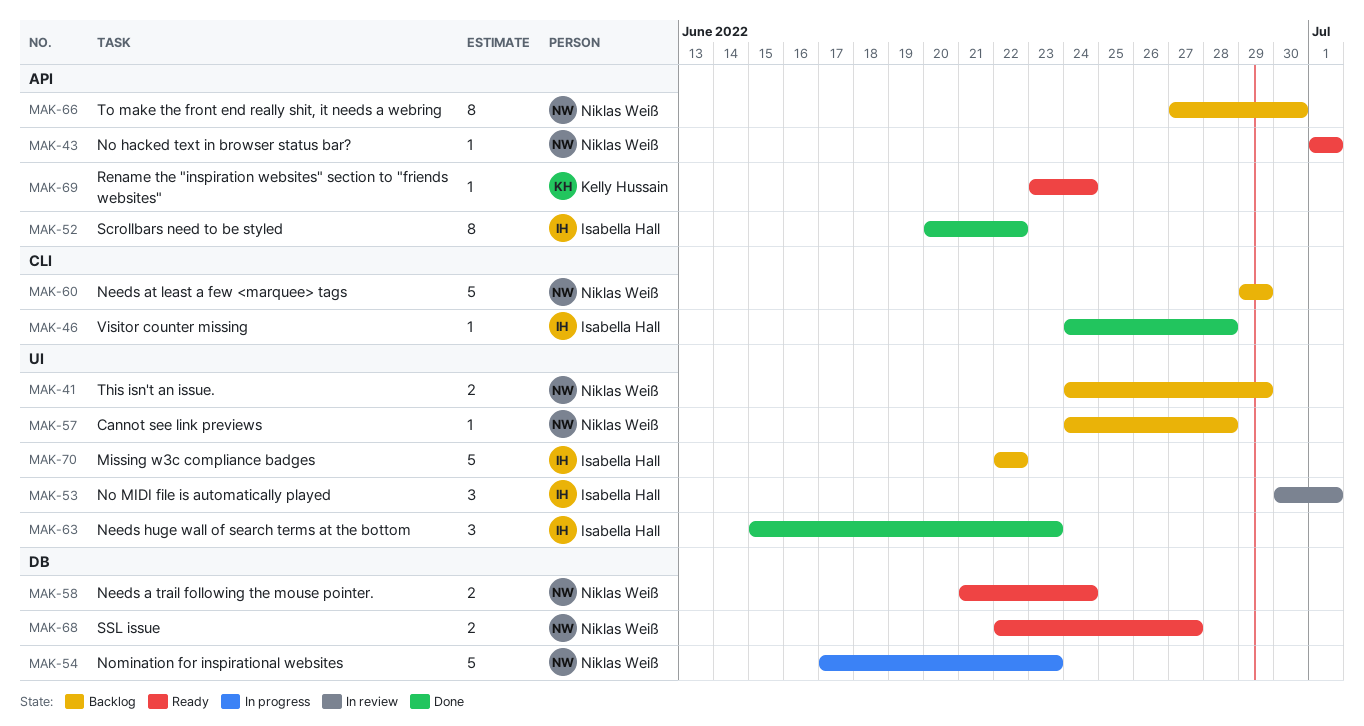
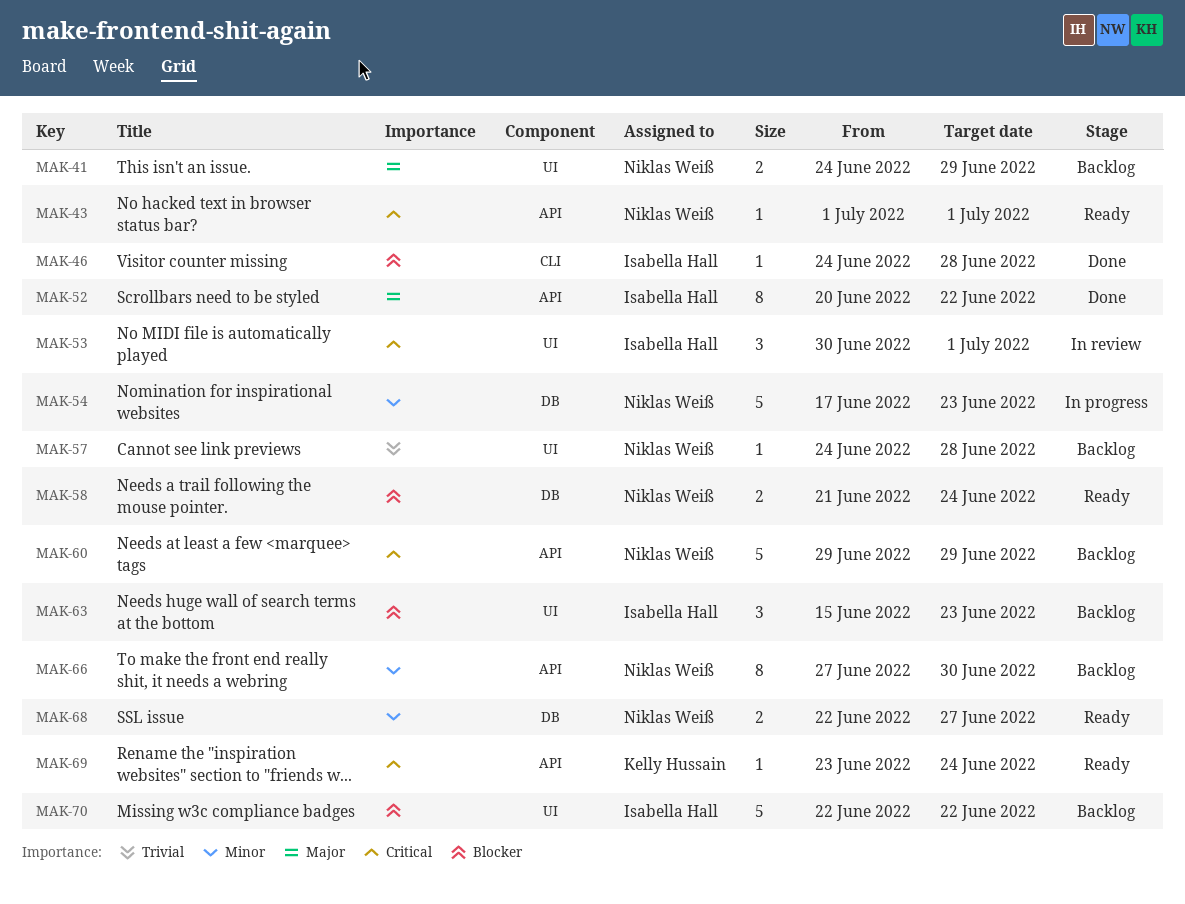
MAK-60, label: CLI -> API
MAK-63, status: Done -> Backlog

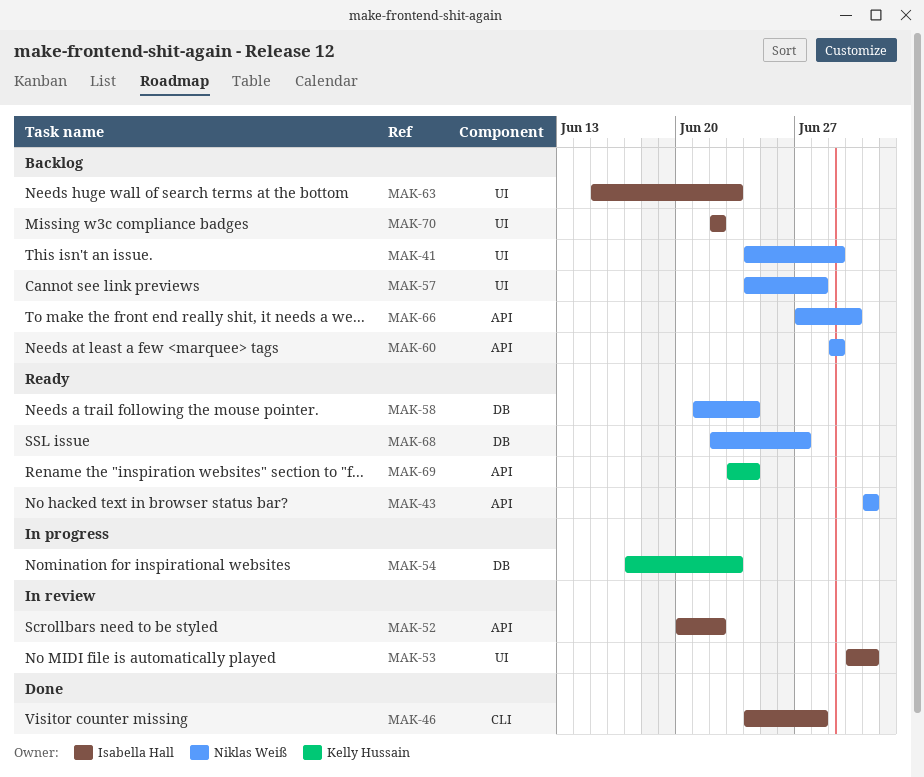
MAK-52, status: Done -> In review
MAK-54, owner: Niklas Weiß -> Kelly Hussain

